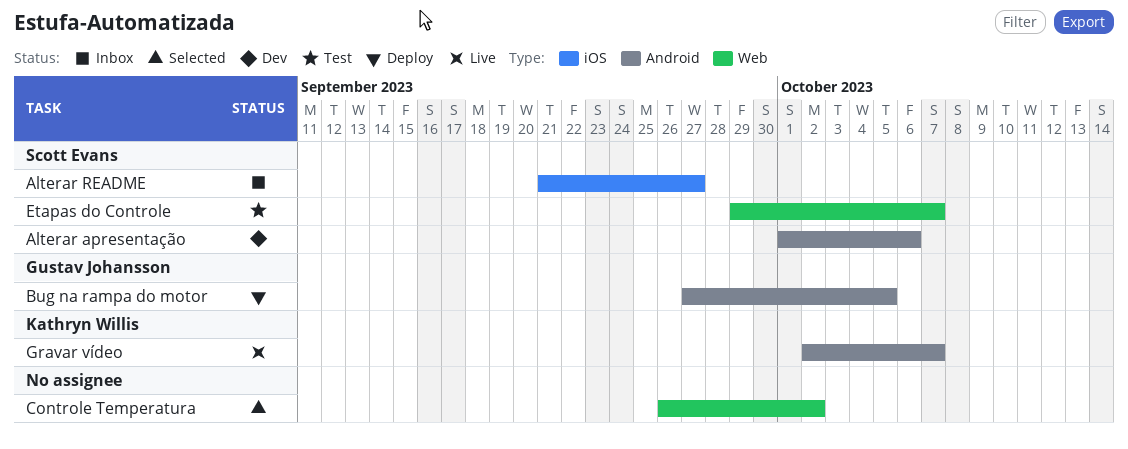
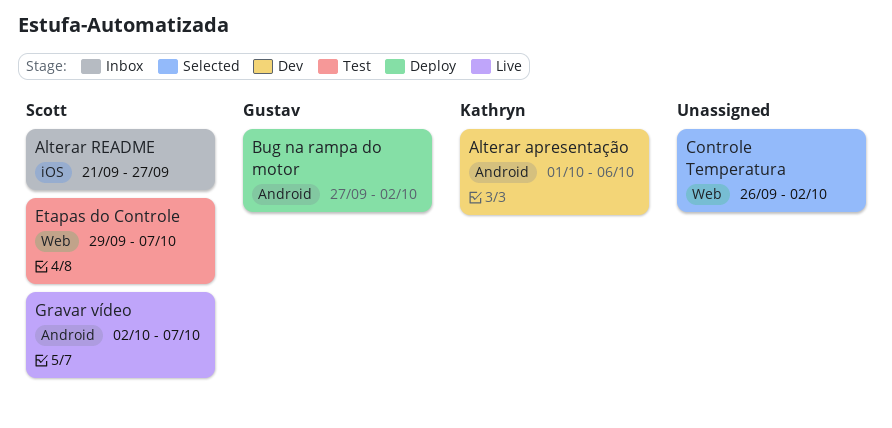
Alterar apresentação, owner: Scott Evans -> Kathryn Willis
Bug na rampa do motor, due: Oct 5 -> Oct 2
Gravar vídeo, owner: Kathryn Willis -> Scott Evans

